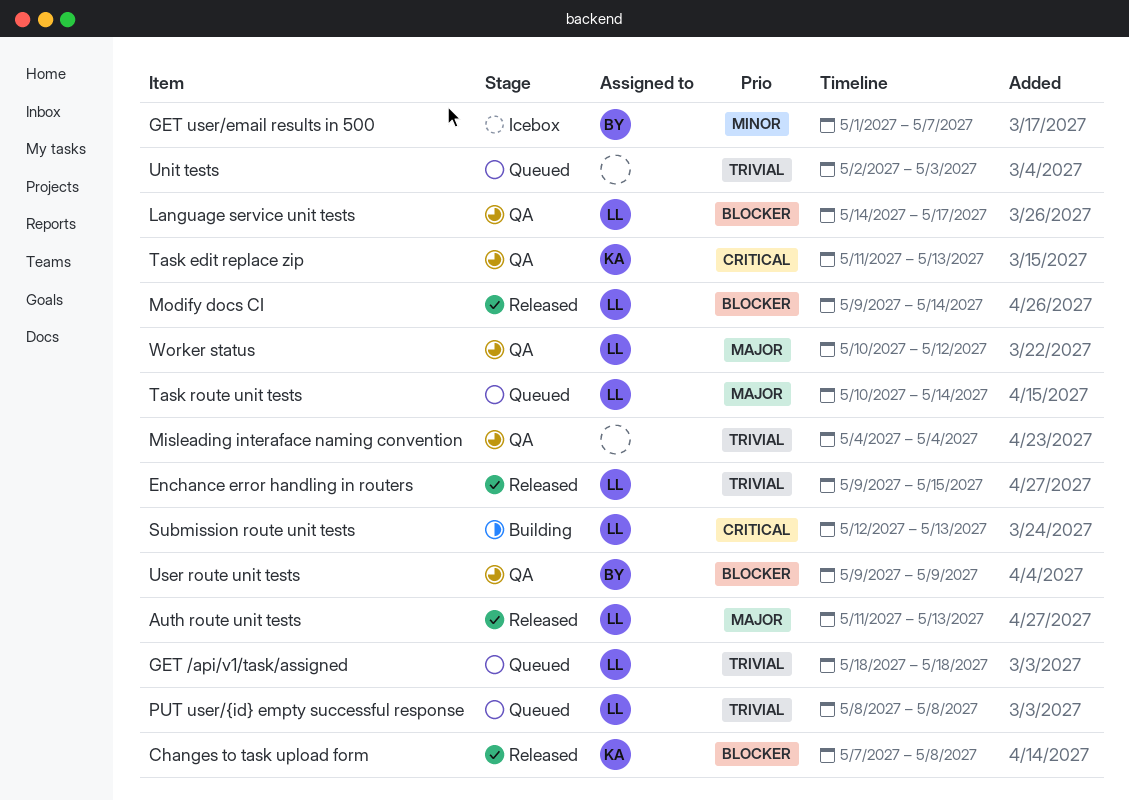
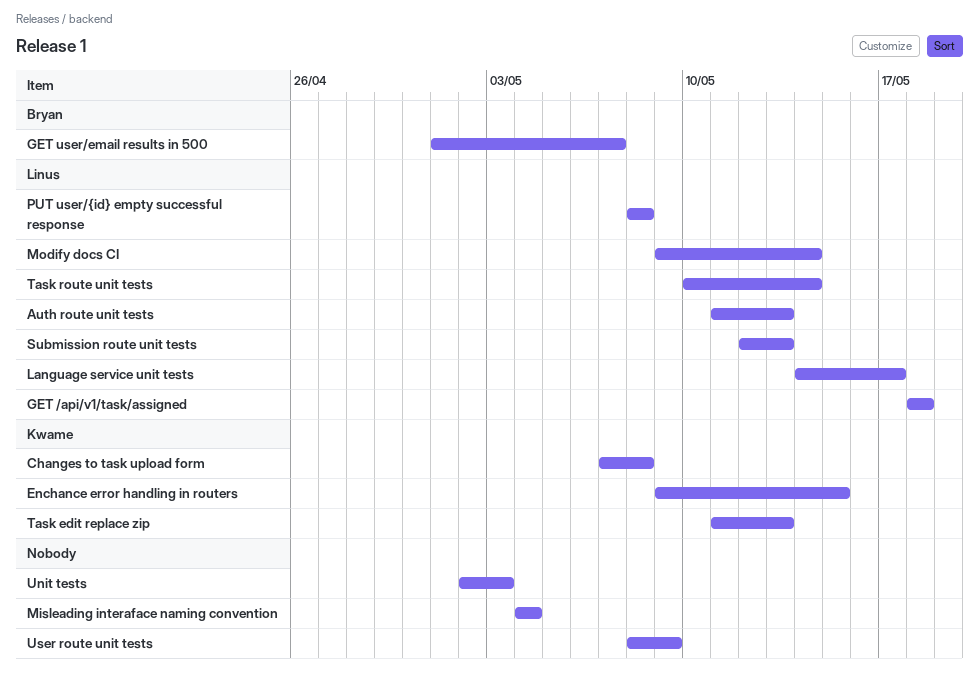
Enchance error handling in routers, owner: Linus -> Kwame
User route unit tests, owner: Bryan -> none
User route unit tests, start: May 9 -> May 8
Worker status: present -> none

